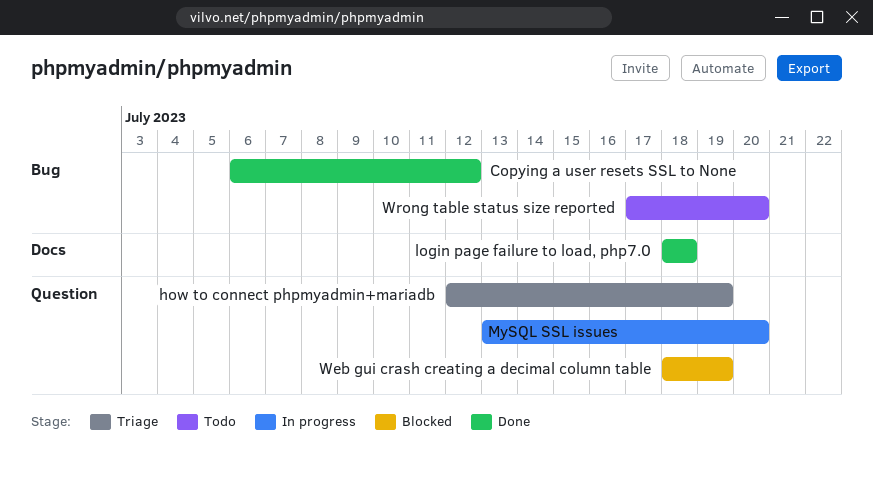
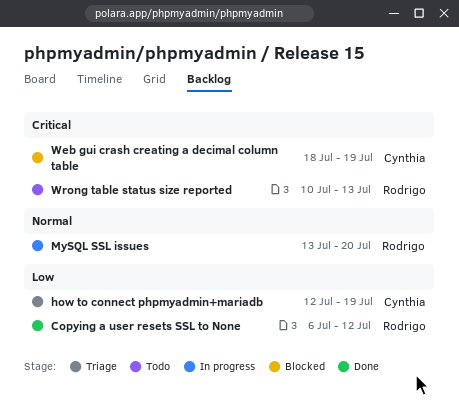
login page failure to load, php7.0: present -> none
Wrong table status size reported, start: Jul 17 -> Jul 10
Wrong table status size reported, due: Jul 20 -> Jul 13

